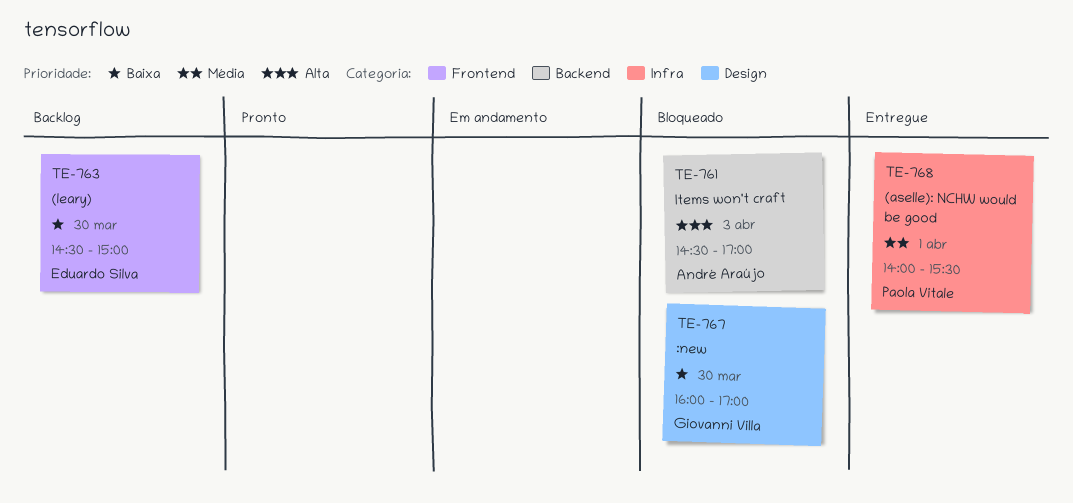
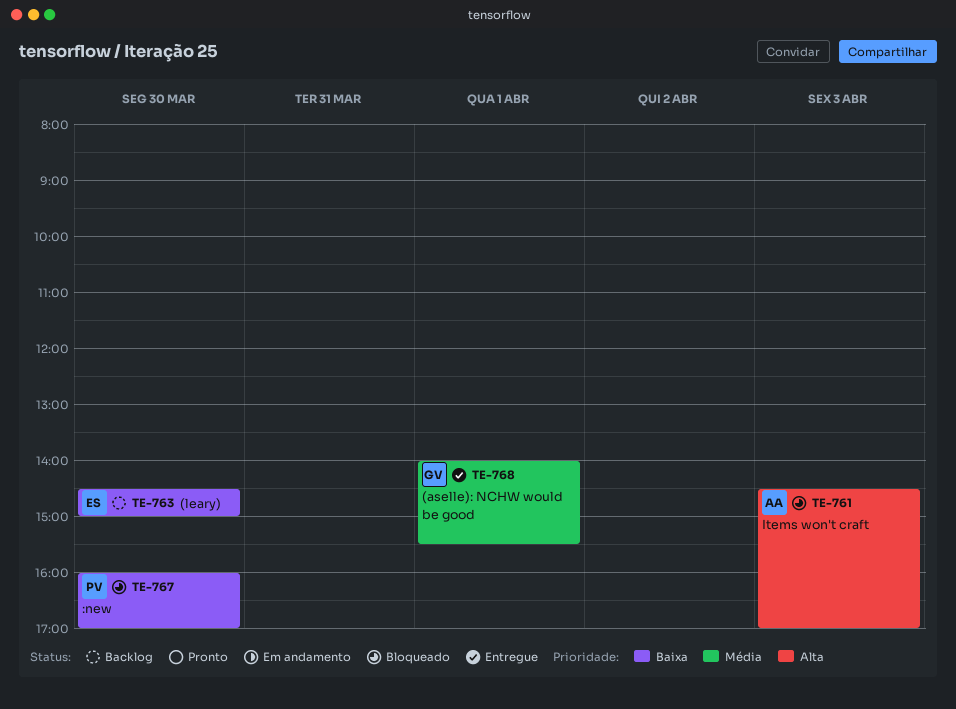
TE-767, owner: Giovanni Villa -> Paola Vitale
TE-768, owner: Paola Vitale -> Giovanni Villa

